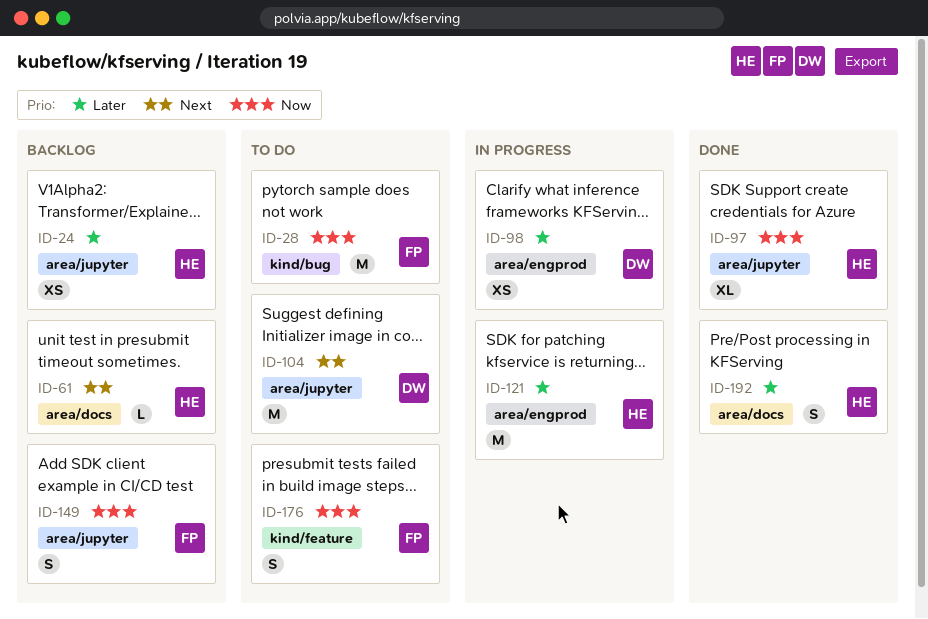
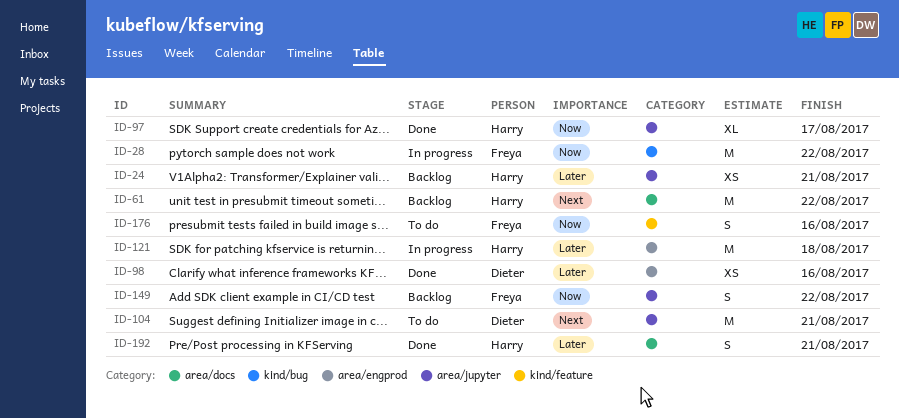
ID-28, status: To do -> In progress
ID-61, estimate: L -> M
ID-98, status: In progress -> Done

